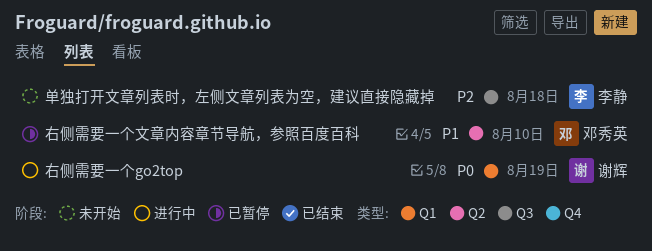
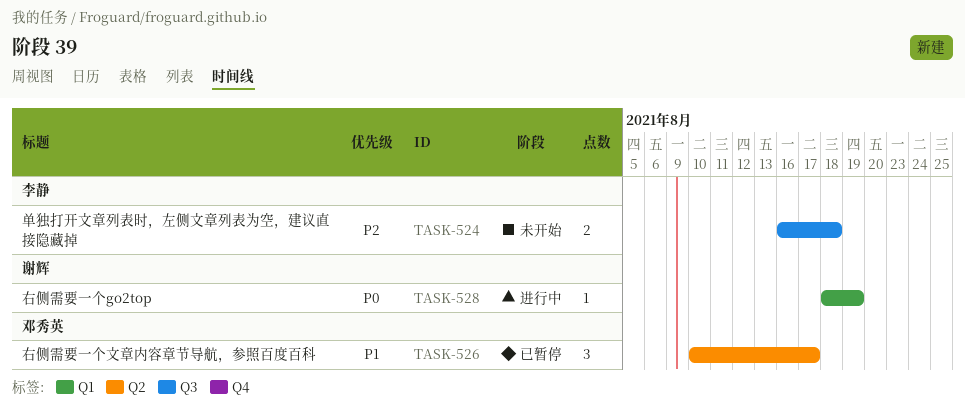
右侧需要一个文章内容章节导航，参照百度百科, due: Aug 10 -> Aug 17

